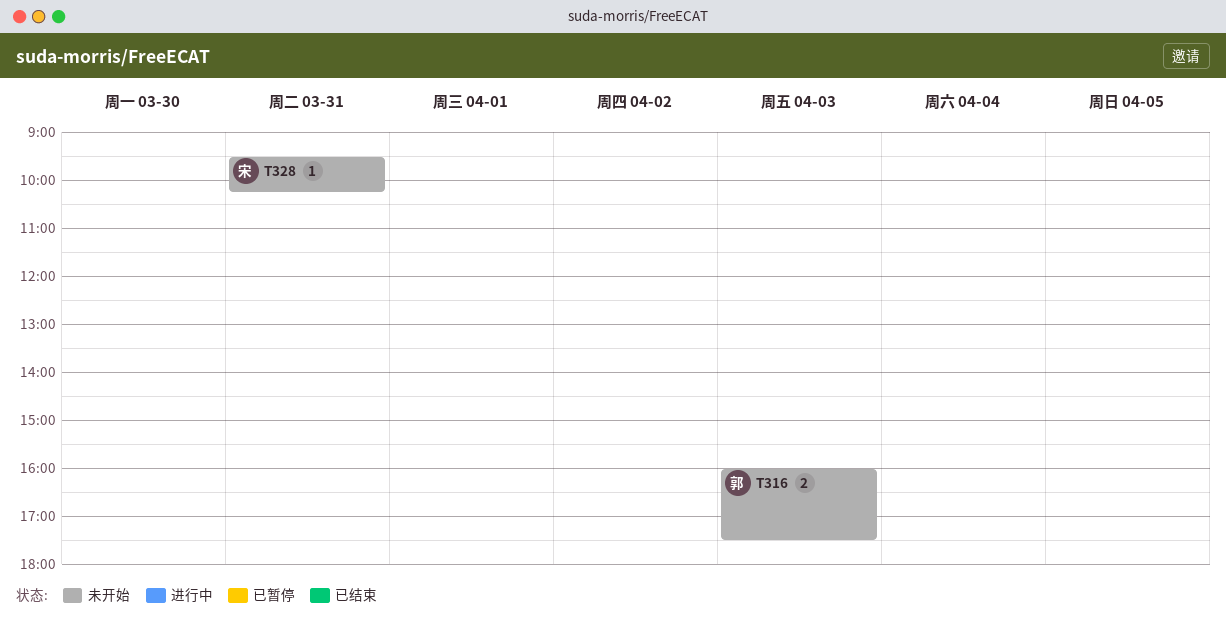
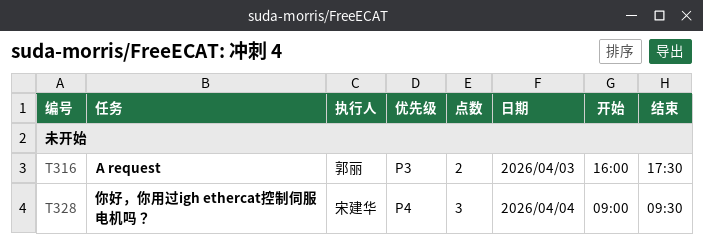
T328, estimate: 1 -> 3
T328, day: Mar 31 -> Apr 4
T328, begins: 09:30 -> 09:00
T328, ends: 10:15 -> 09:30

